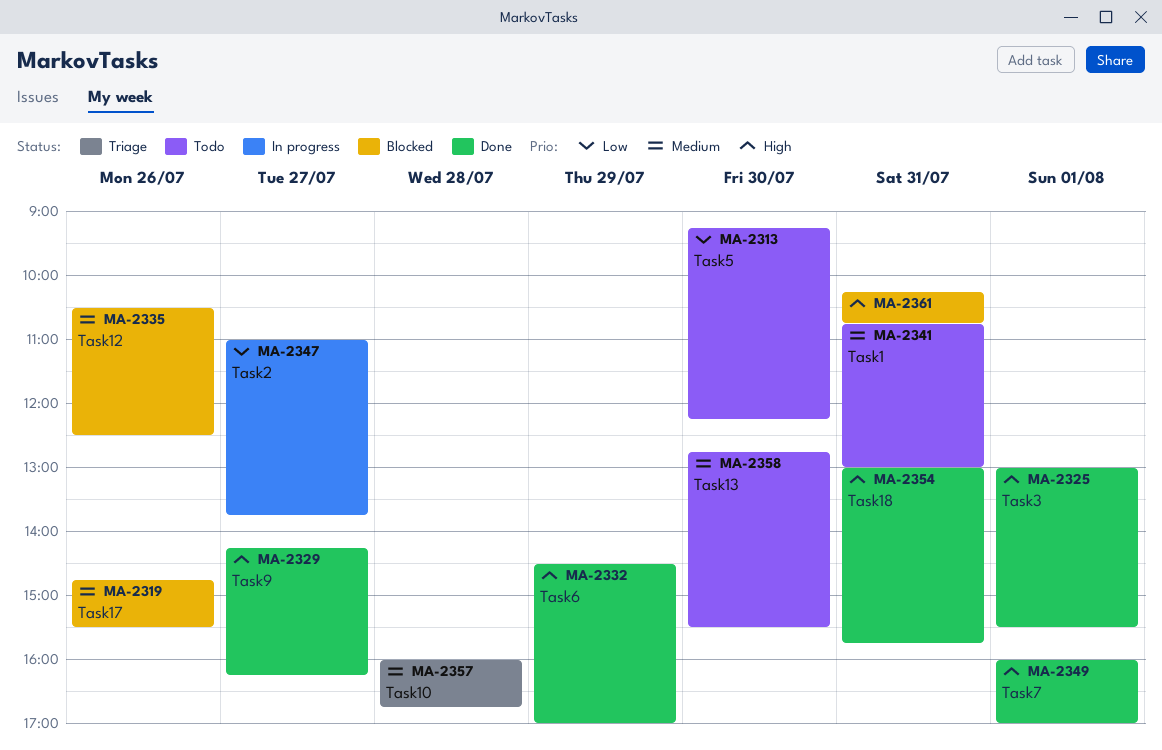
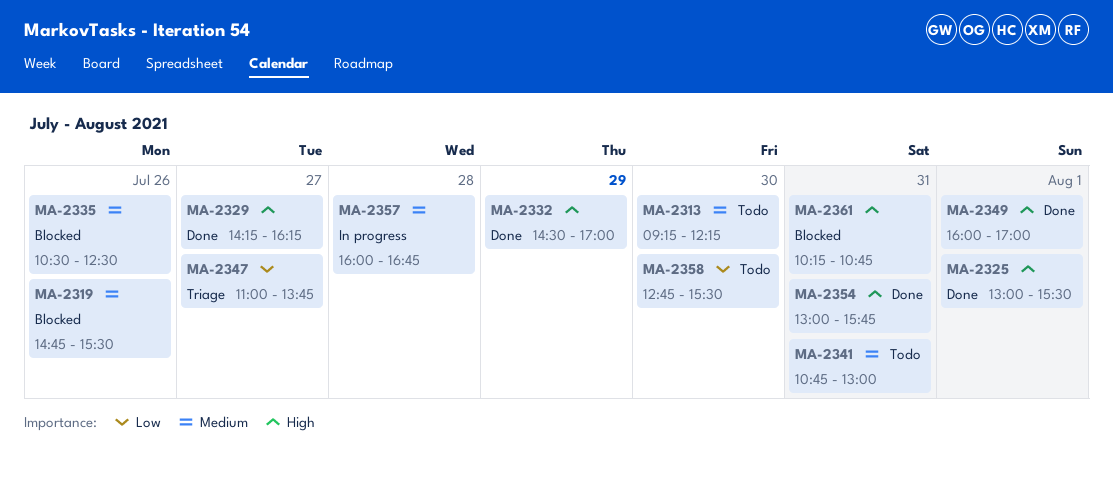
MA-2313, priority: Low -> Medium
MA-2347, status: In progress -> Triage
MA-2357, status: Triage -> In progress
MA-2358, priority: Medium -> Low

